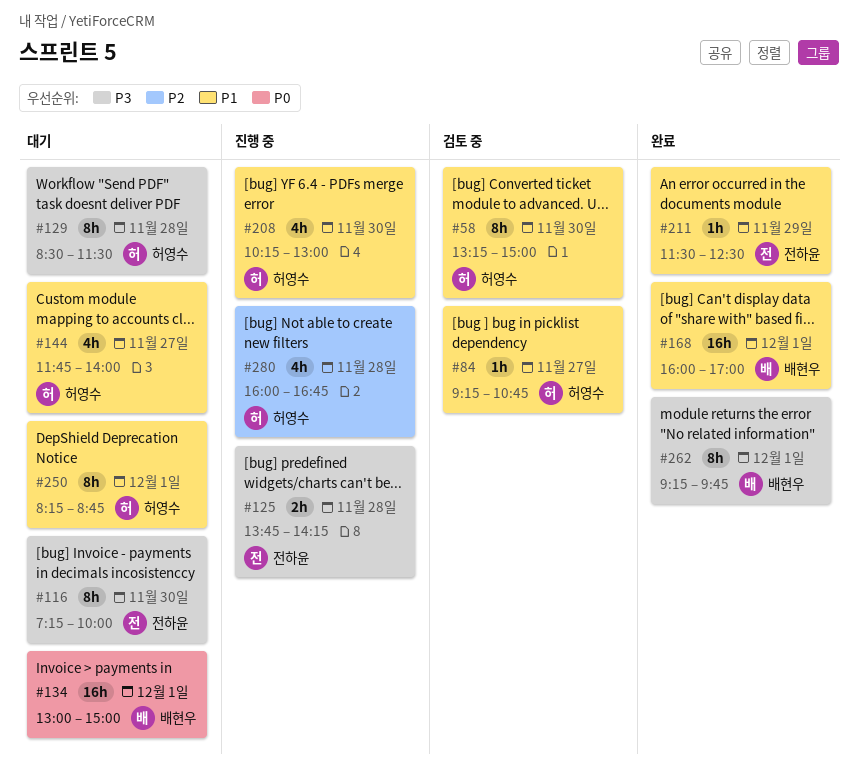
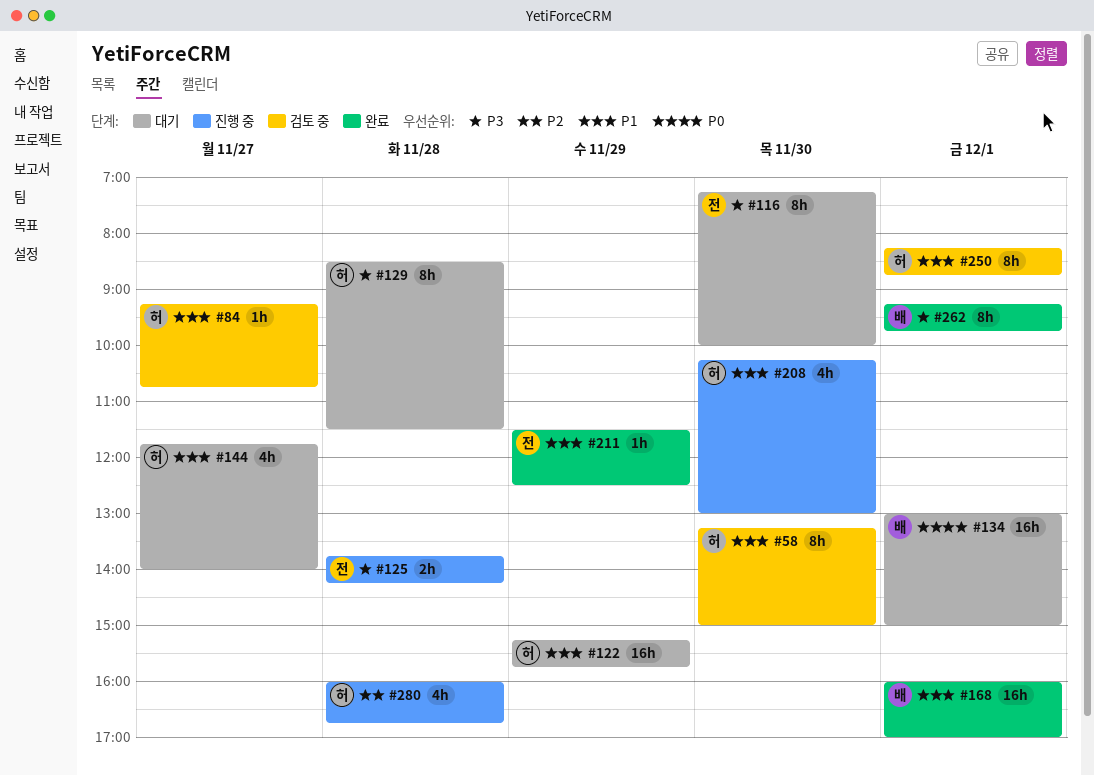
#122: none -> present
#250, status: 대기 -> 검토 중

